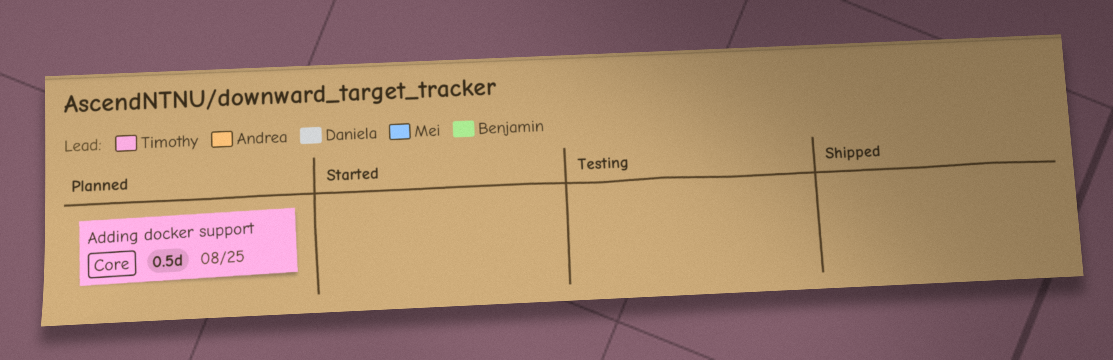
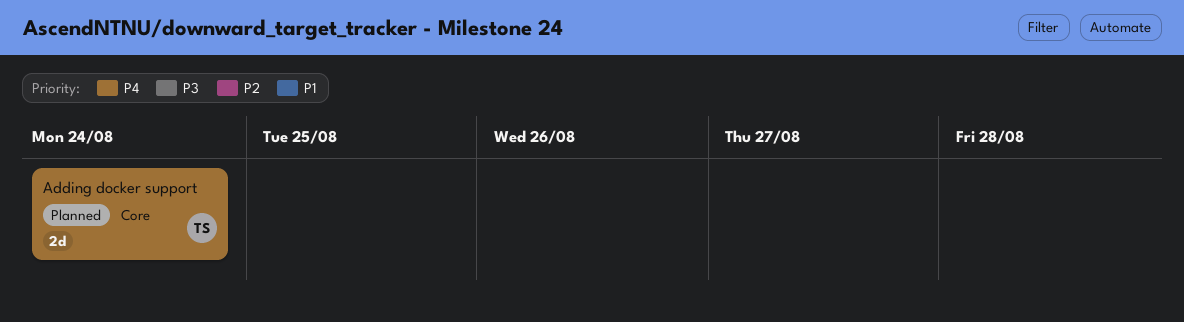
Adding docker support, estimate: 0.5d -> 2d
Adding docker support, due: Aug 25 -> Aug 24

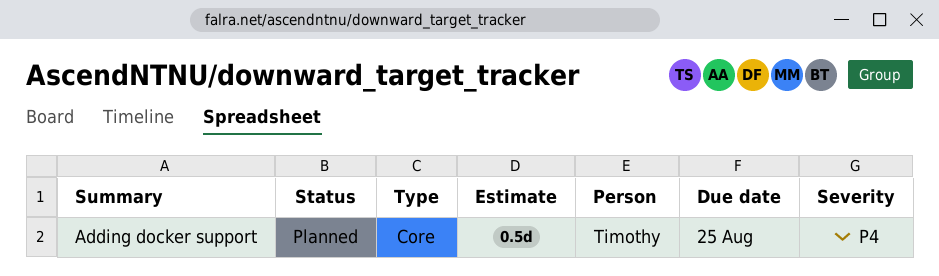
Adding docker support, estimate: 2d -> 0.5d
Adding docker support, due: Aug 24 -> Aug 25

